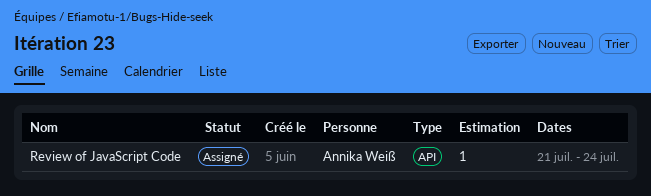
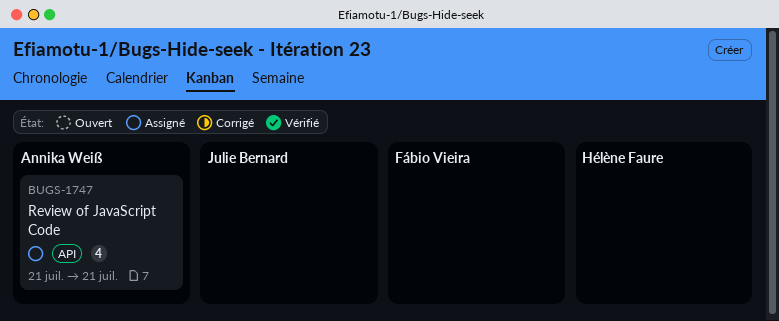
Review of JavaScript Code, estimate: 1 -> 4
Review of JavaScript Code, due: Jul 24 -> Jul 21

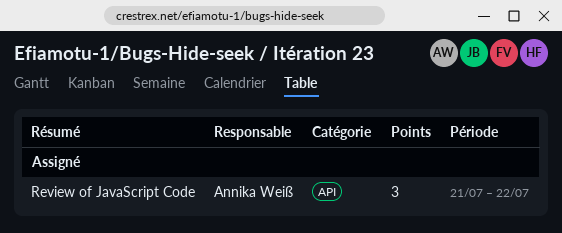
Review of JavaScript Code, estimate: 4 -> 3
Review of JavaScript Code, due: Jul 21 -> Jul 22

